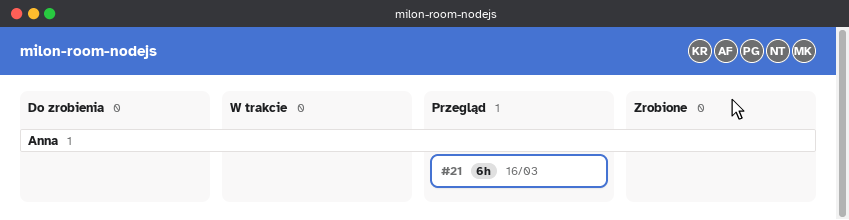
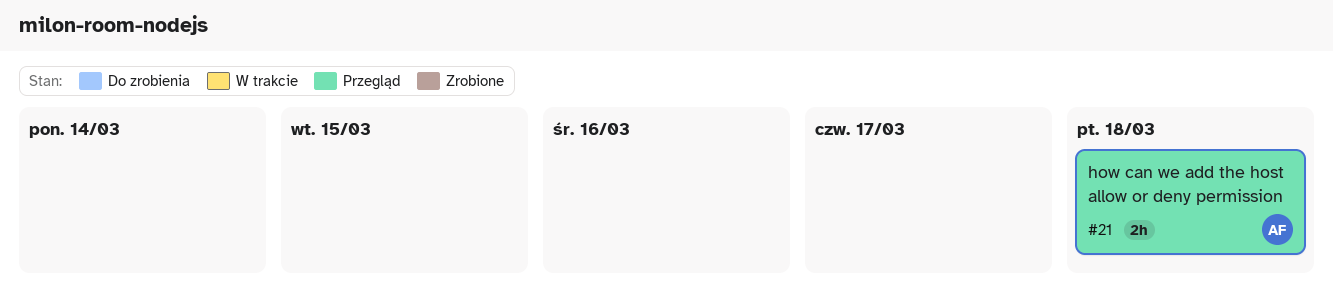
#21, estimate: 6h -> 2h
#21, due: Mar 16 -> Mar 18

